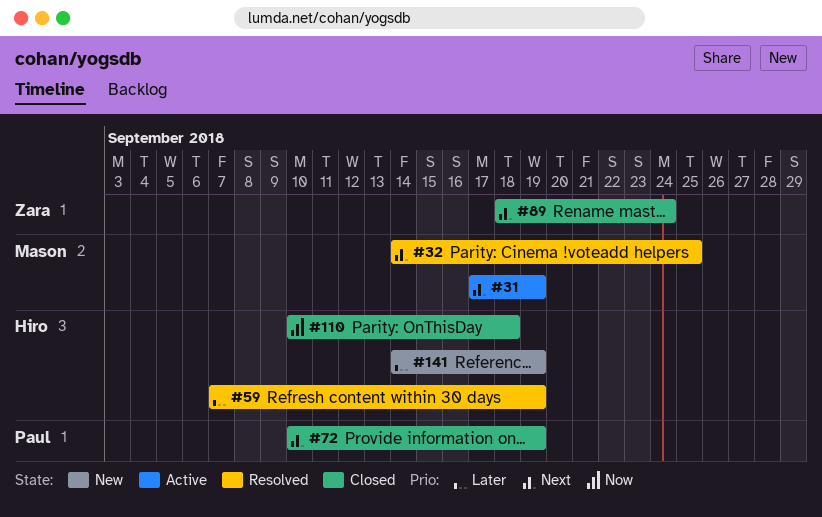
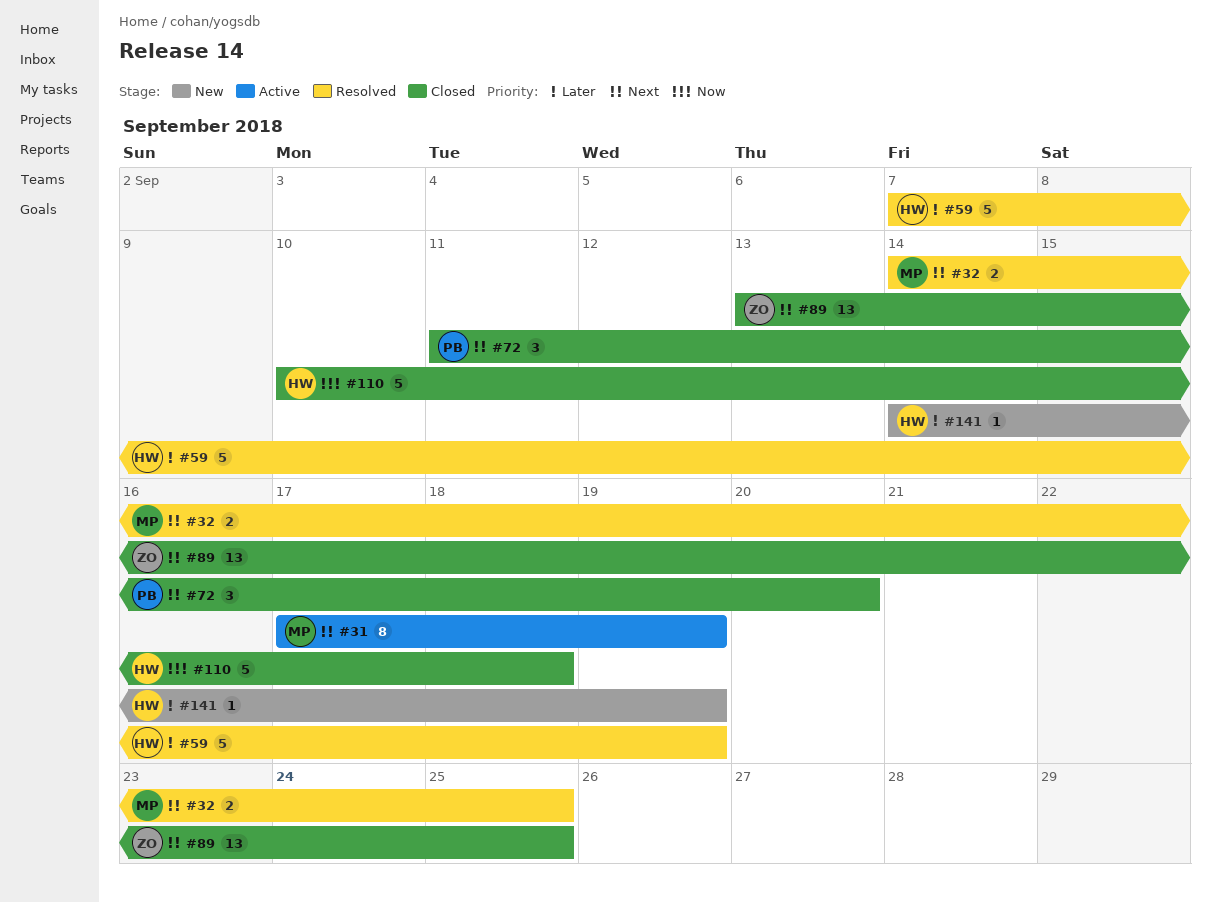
#72, start: Sep 10 -> Sep 11
#72, due: Sep 19 -> Sep 20
#89, start: Sep 18 -> Sep 13
#89, due: Sep 24 -> Sep 25

